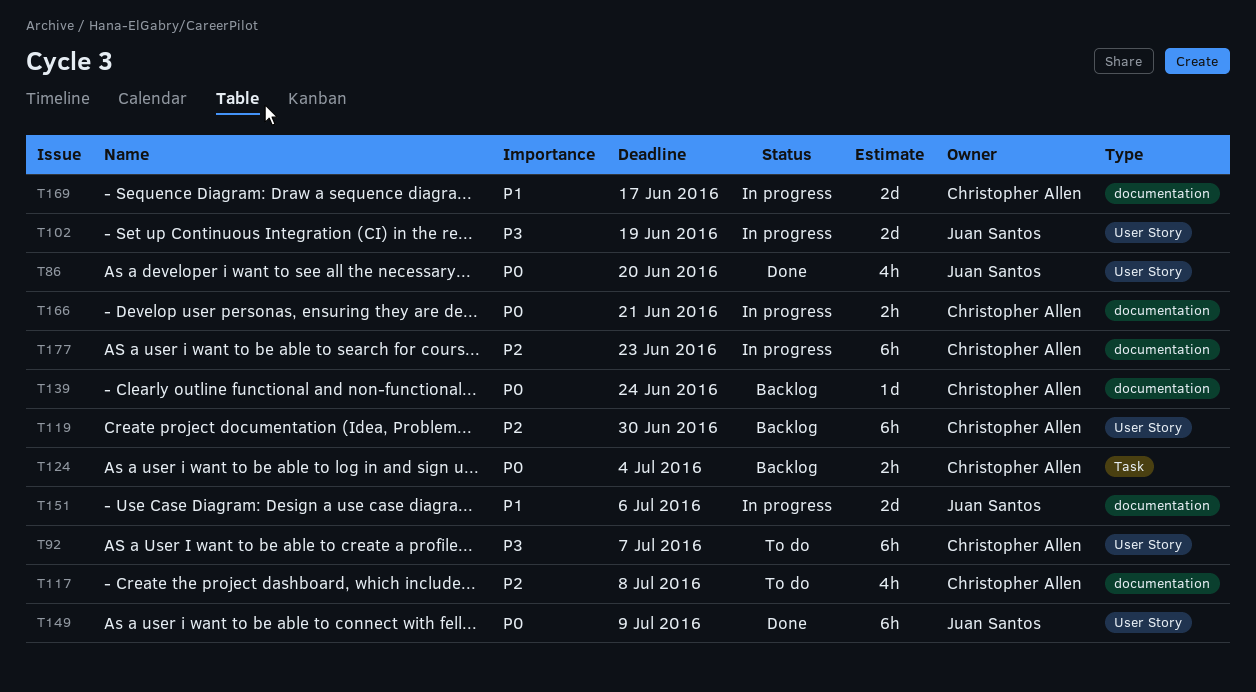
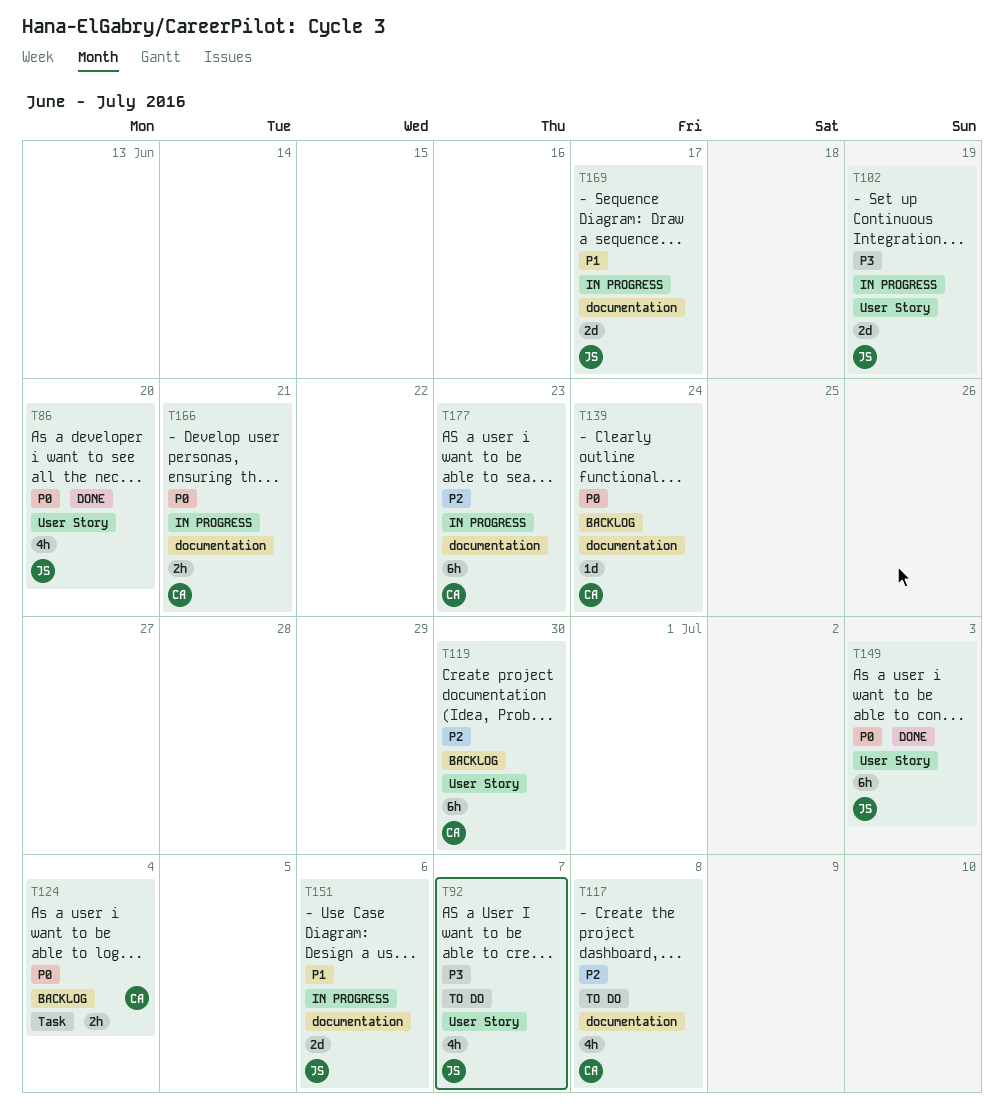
T92, owner: Christopher Allen -> Juan Santos
T92, estimate: 6h -> 4h
T149, due: Jul 9 -> Jul 3
T169, owner: Christopher Allen -> Juan Santos

